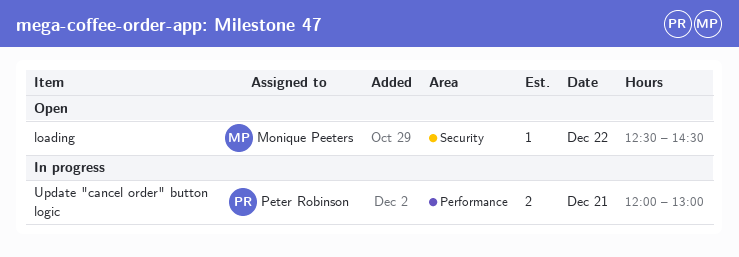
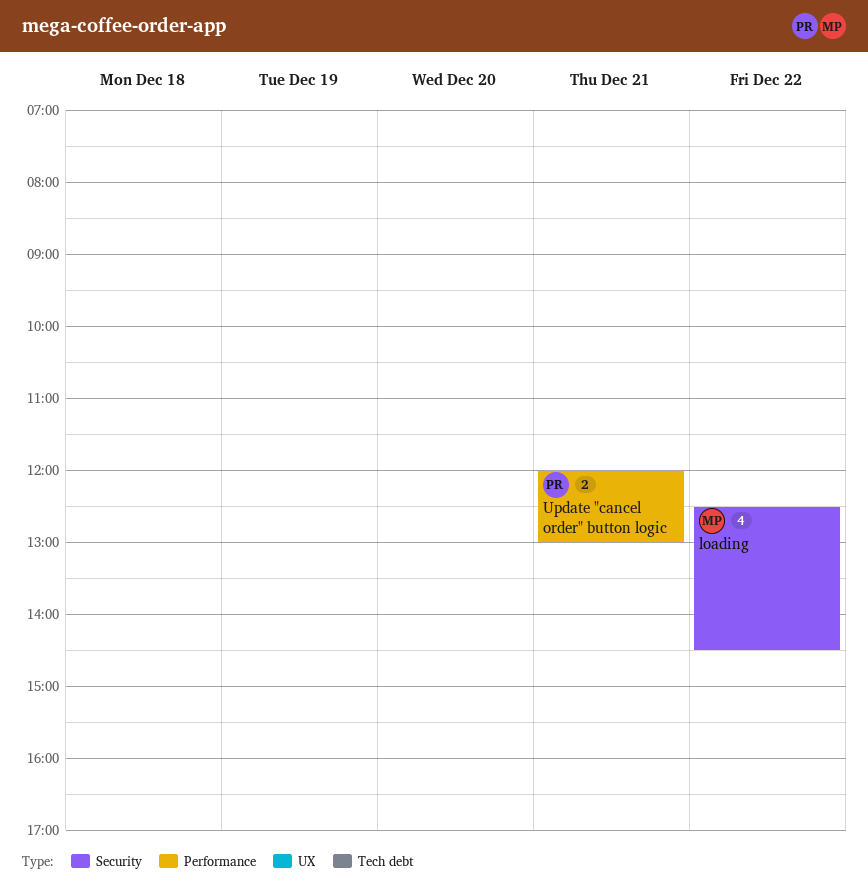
loading, estimate: 1 -> 4

